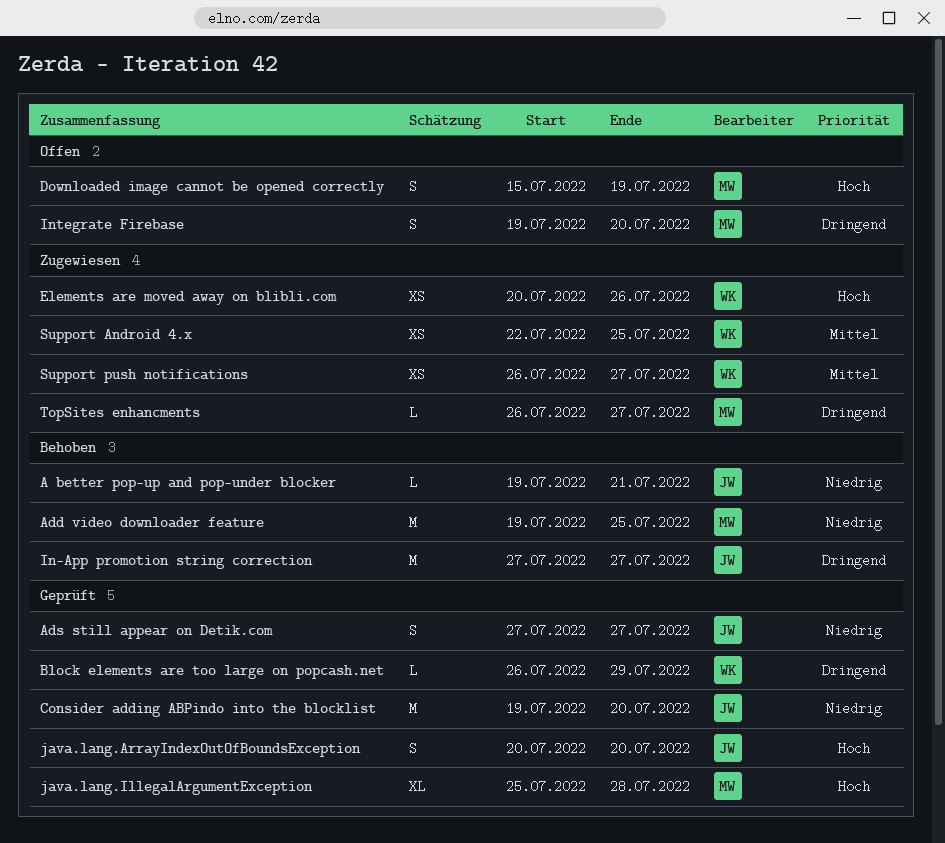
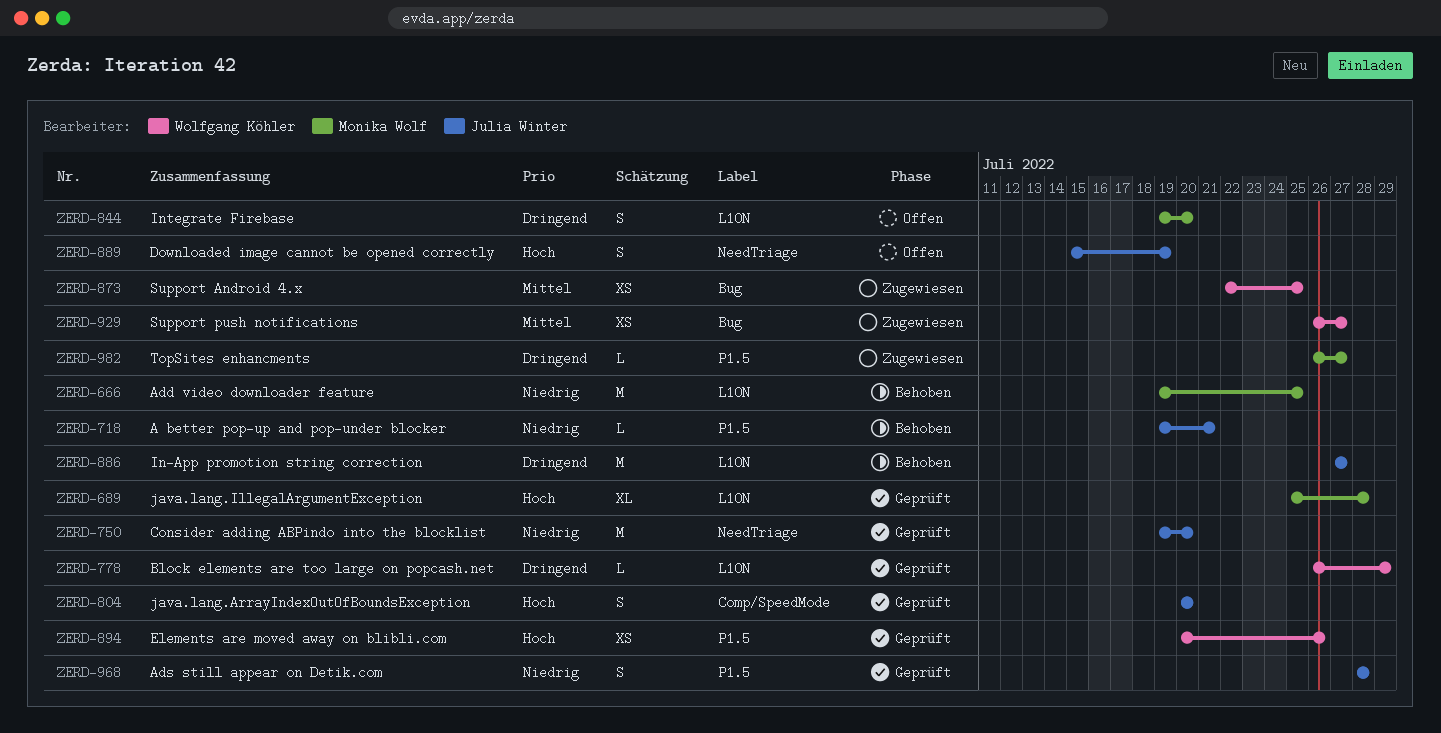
Ads still appear on Detik.com, start: Jul 27 -> Jul 28
Ads still appear on Detik.com, due: Jul 27 -> Jul 28
Downloaded image cannot be opened correctly, owner: Monika Wolf -> Julia Winter
Elements are moved away on blibli.com, status: Zugewiesen -> Geprüft

